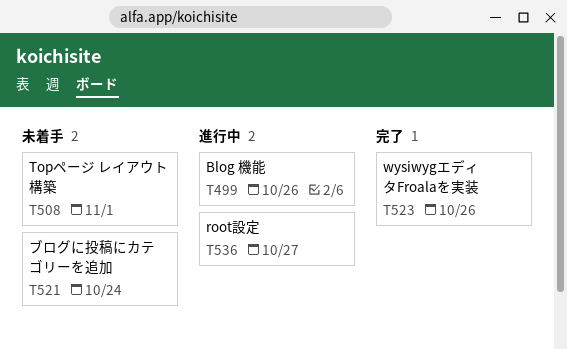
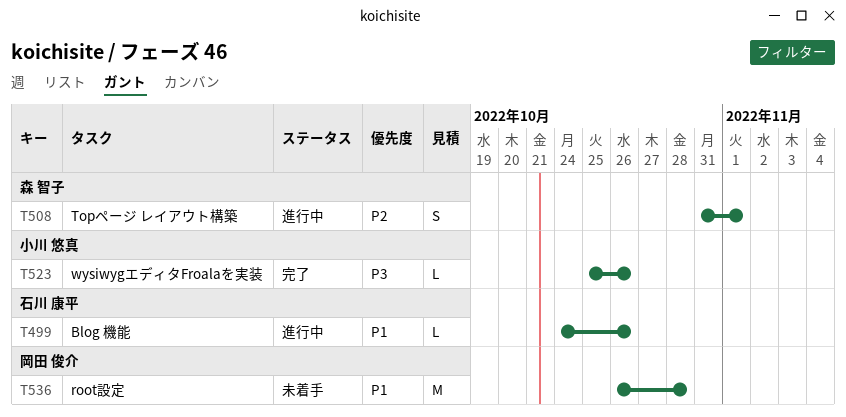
T508, status: 未着手 -> 進行中
T521: present -> none
T536, status: 進行中 -> 未着手
T536, due: Oct 27 -> Oct 28

